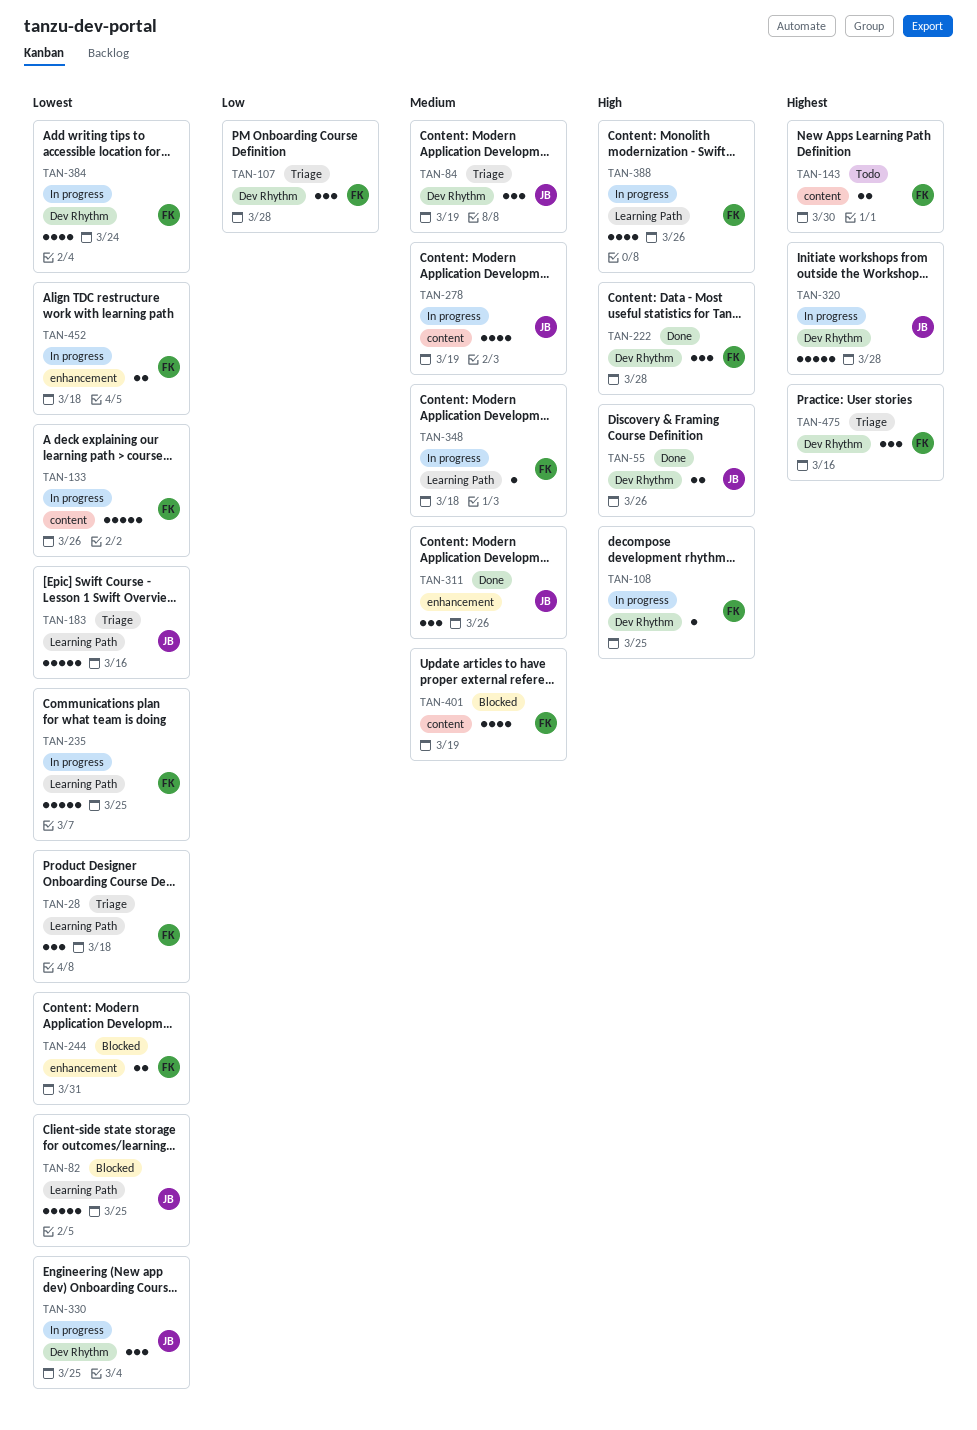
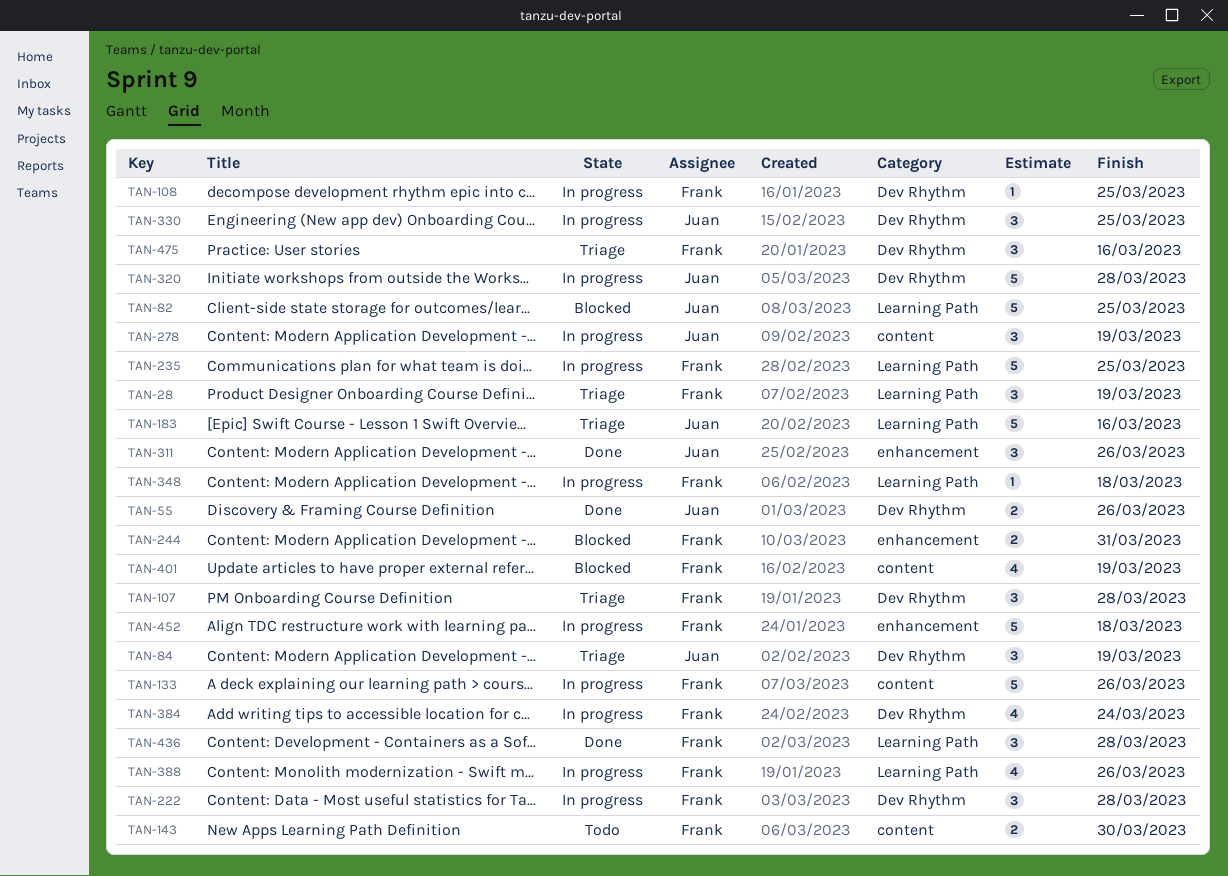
TAN-28, due: Mar 18 -> Mar 19
TAN-222, status: Done -> In progress
TAN-278, estimate: 4 -> 3
TAN-436: none -> present
TAN-452, estimate: 2 -> 5

